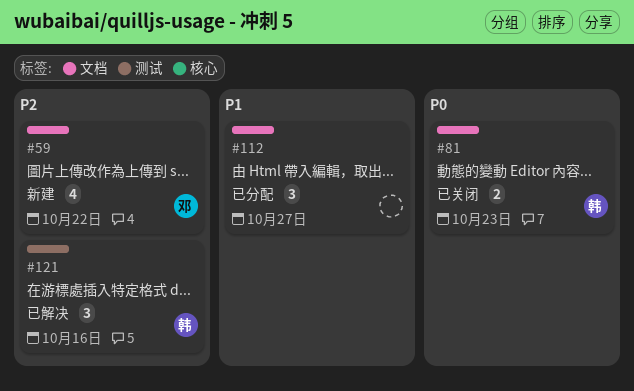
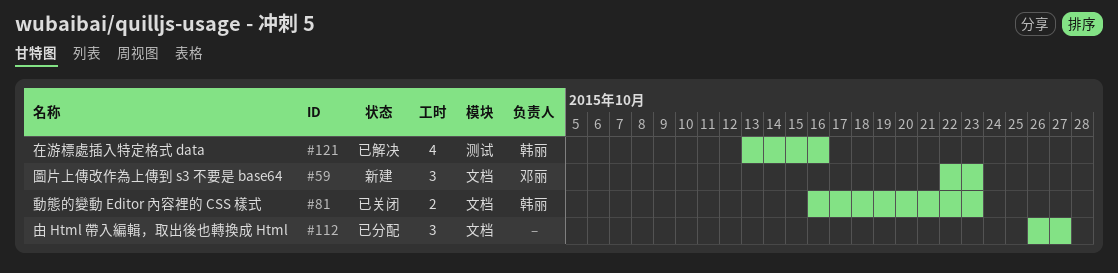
#59, estimate: 4 -> 3
#59, due: Oct 22 -> Oct 23
#121, estimate: 3 -> 4

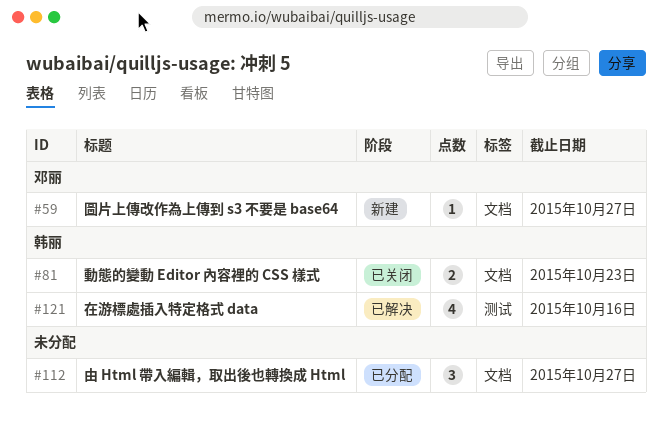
#59, estimate: 3 -> 1
#59, due: Oct 23 -> Oct 27

